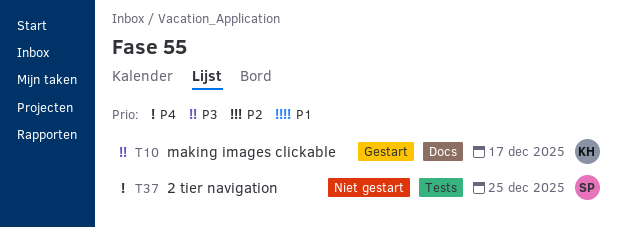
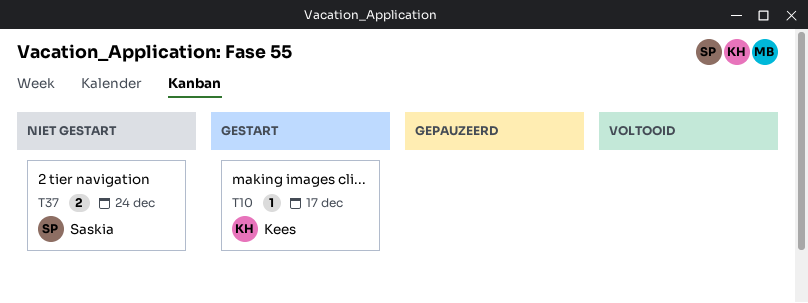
T37, due: Dec 25 -> Dec 24

